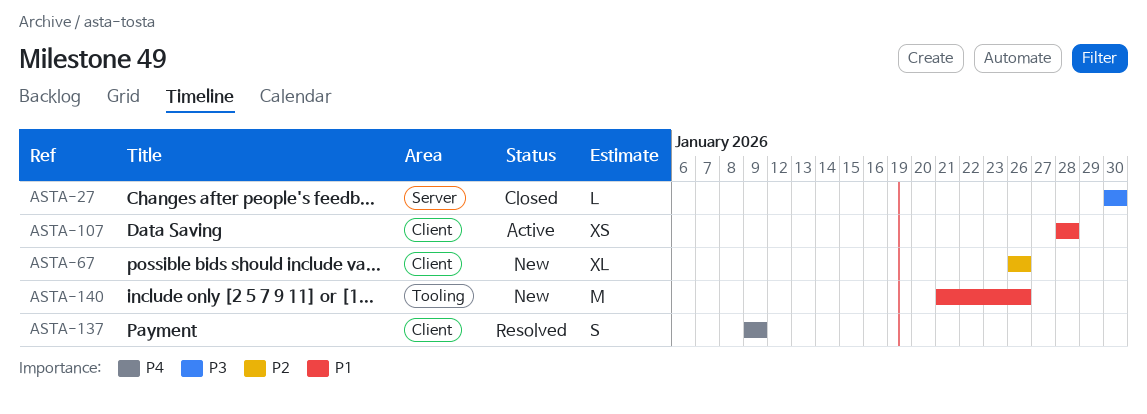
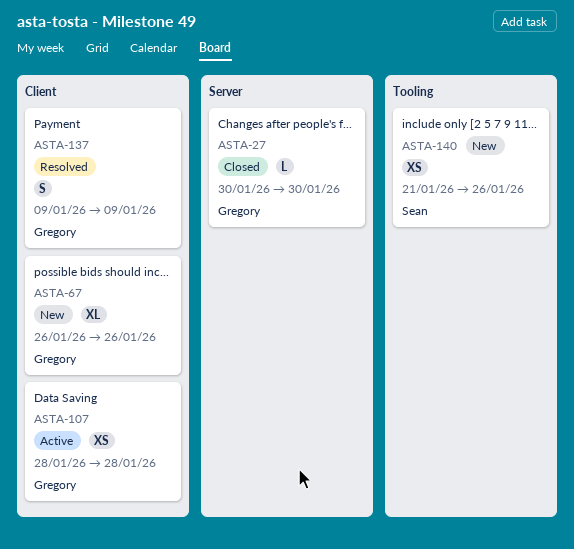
ASTA-140, estimate: M -> XS

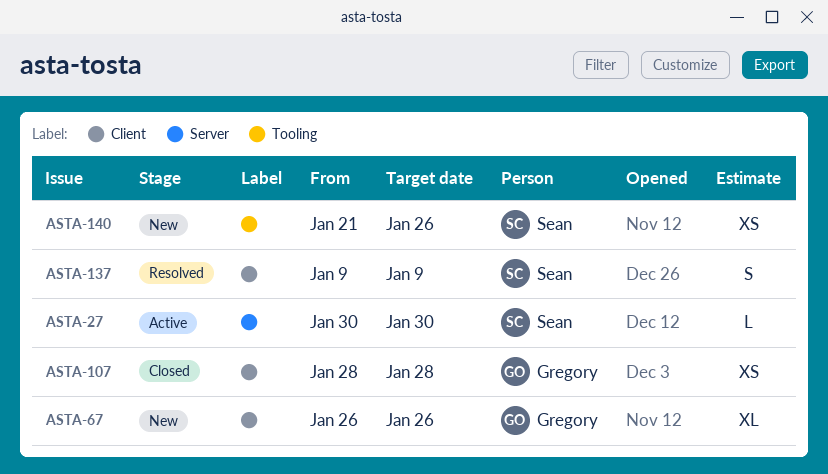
ASTA-27, status: Closed -> Active
ASTA-27, owner: Gregory -> Sean
ASTA-107, status: Active -> Closed
ASTA-137, owner: Gregory -> Sean

